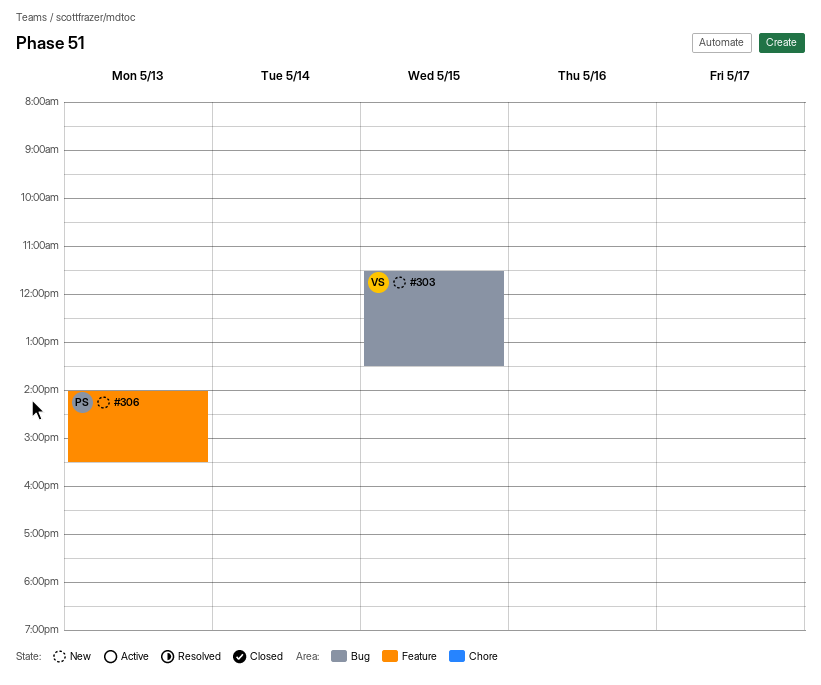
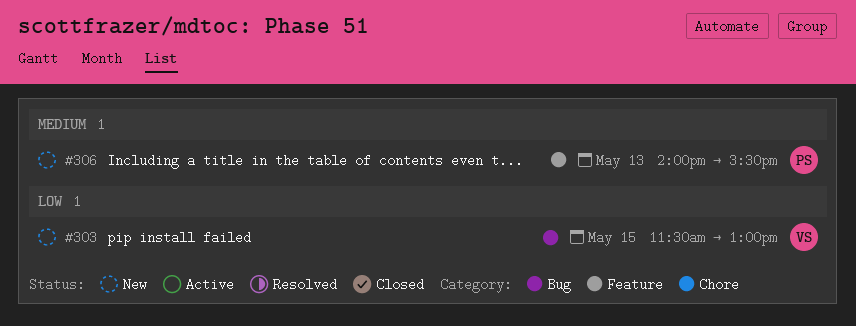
#303, ends: 13:30 -> 13:00

